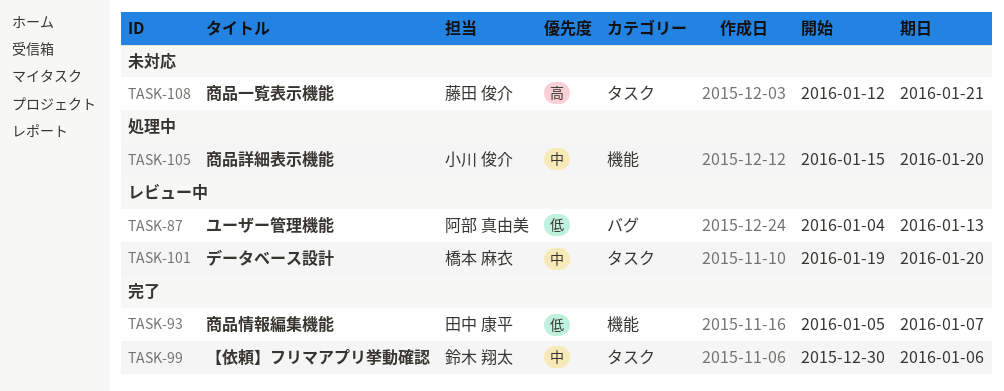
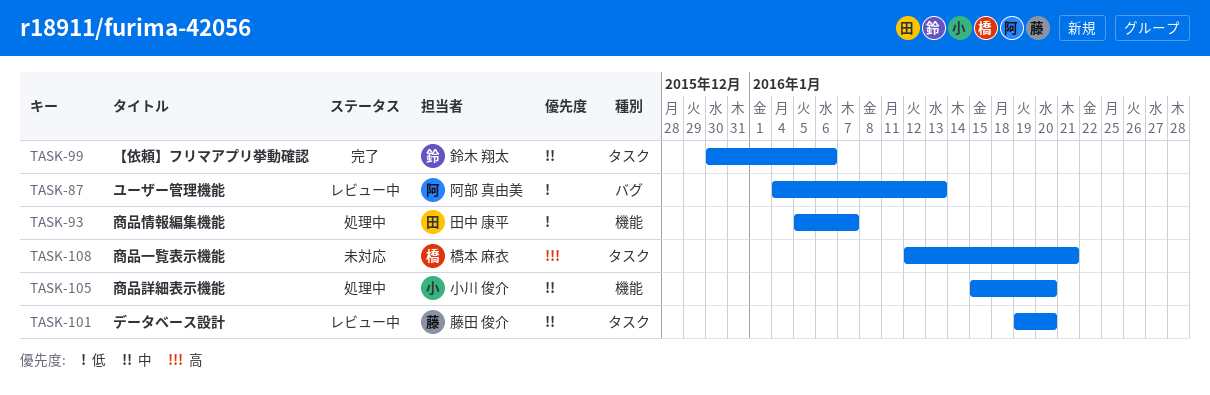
TASK-93, status: 完了 -> 処理中
TASK-101, owner: 橋本 麻衣 -> 藤田 俊介
TASK-108, owner: 藤田 俊介 -> 橋本 麻衣

